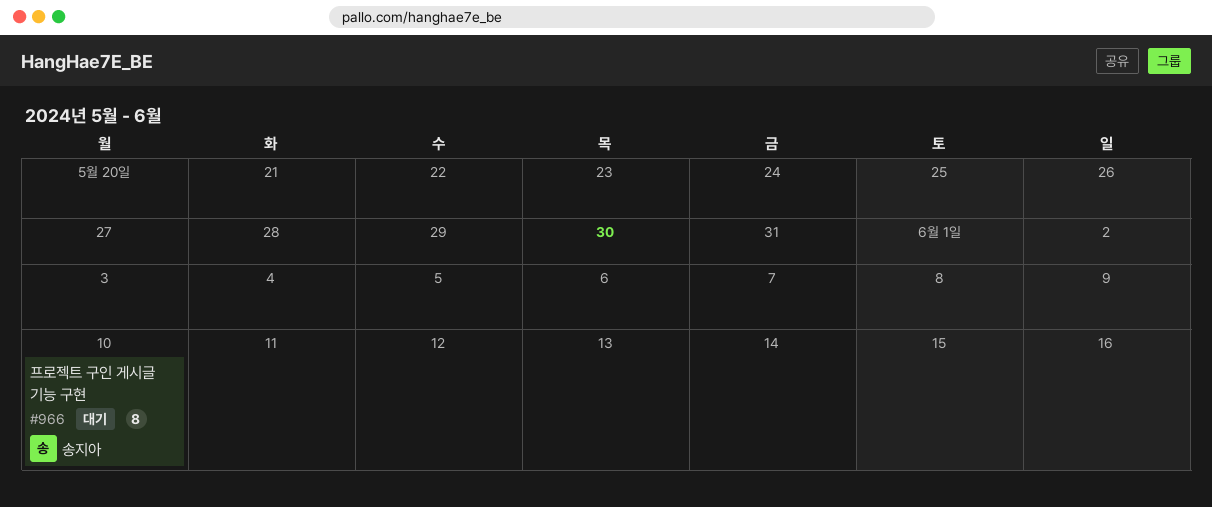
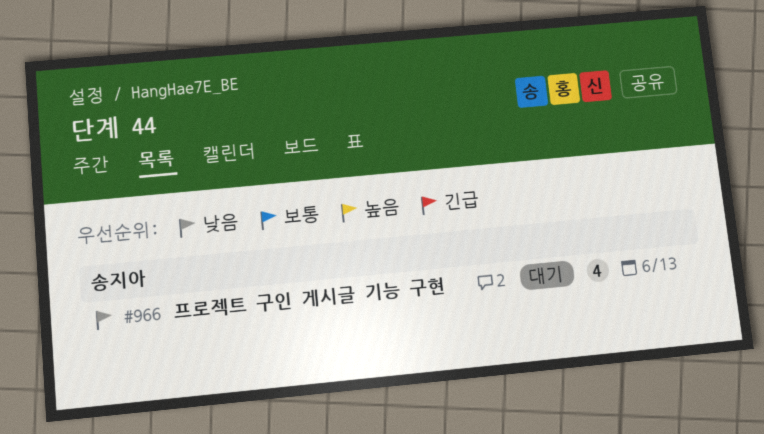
#966, estimate: 8 -> 4
#966, due: Jun 10 -> Jun 13

